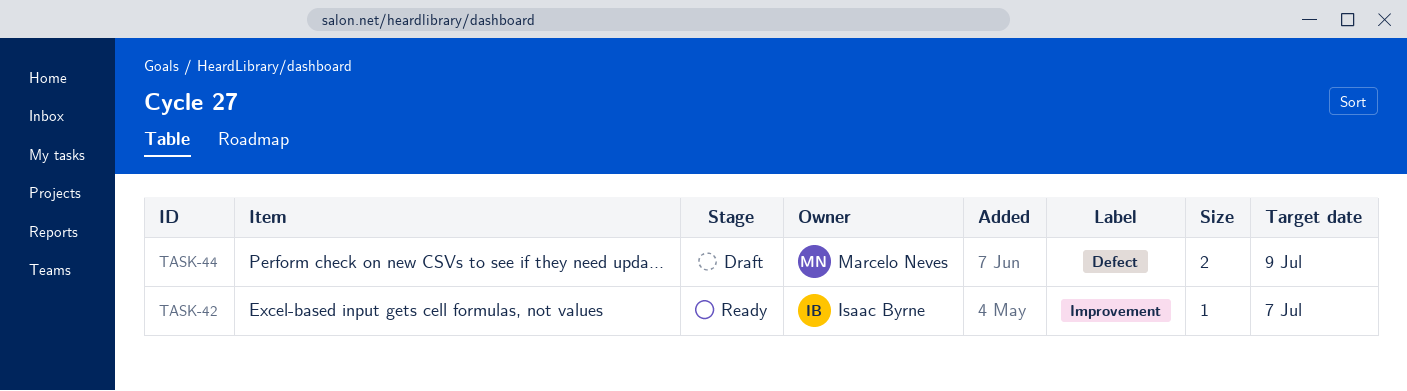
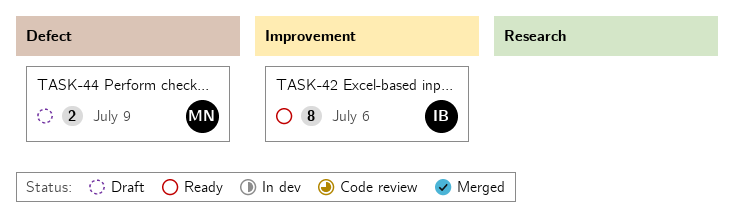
TASK-42, estimate: 1 -> 8
TASK-42, due: Jul 7 -> Jul 6

